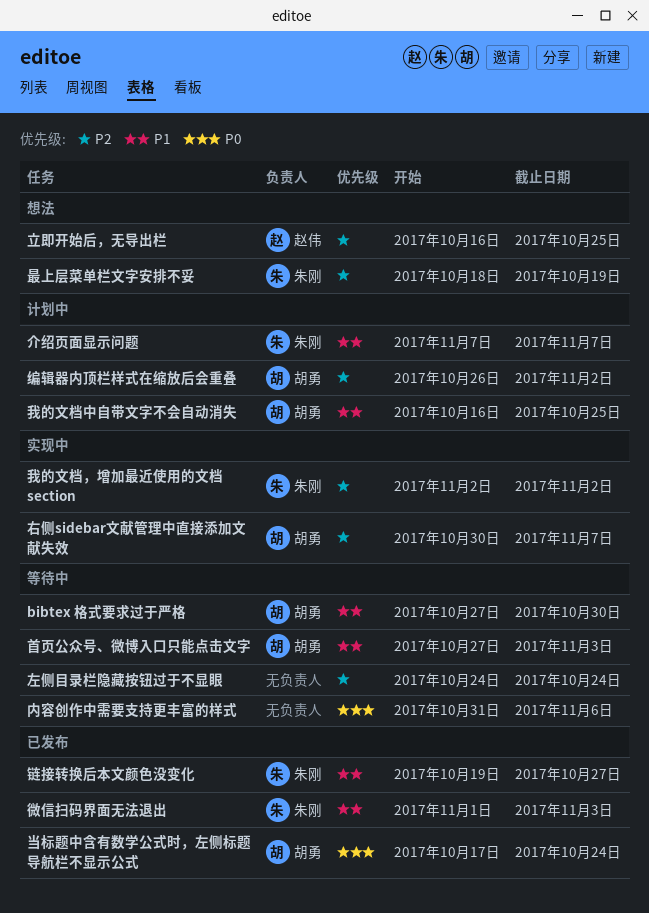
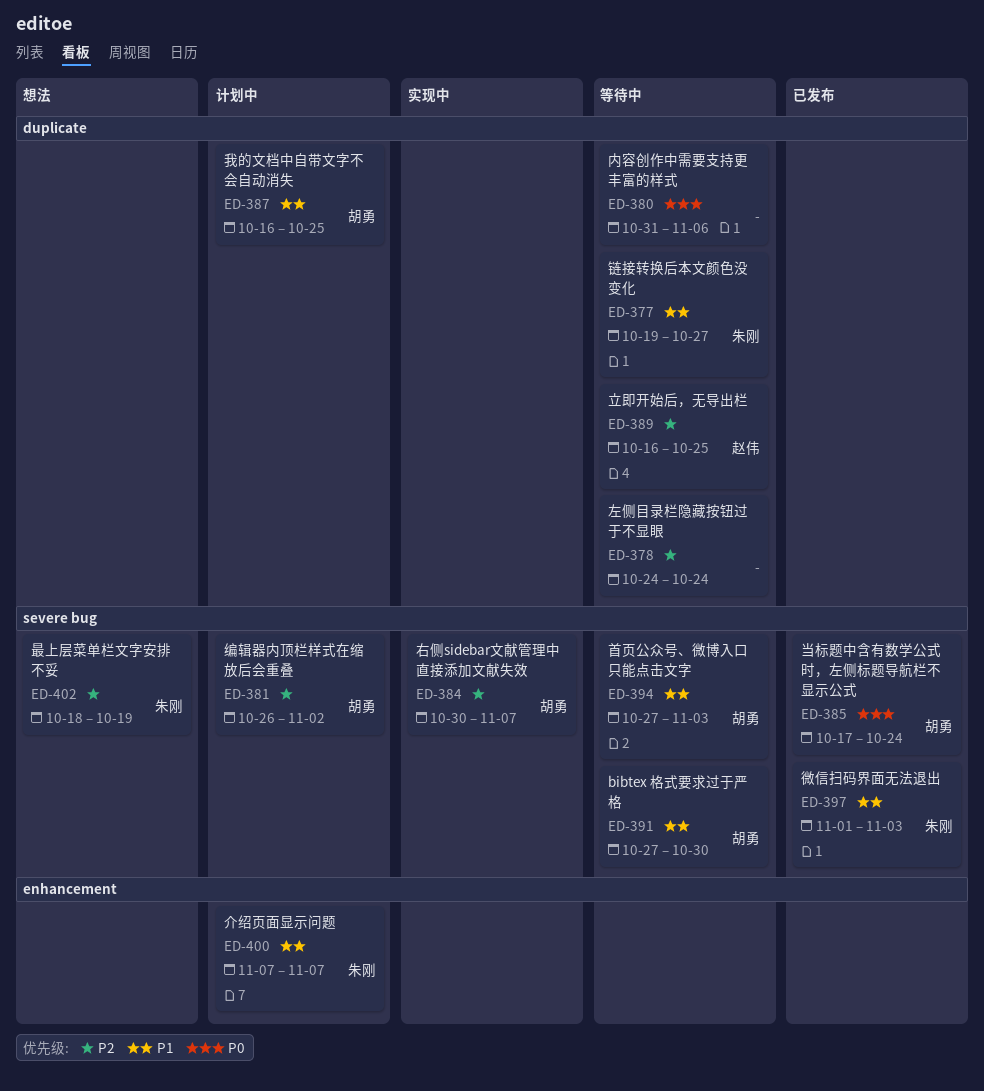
我的文档，增加最近使用的文档 section: present -> none
立即开始后，无导出栏, status: 想法 -> 等待中
链接转换后本文颜色没变化, status: 已发布 -> 等待中

